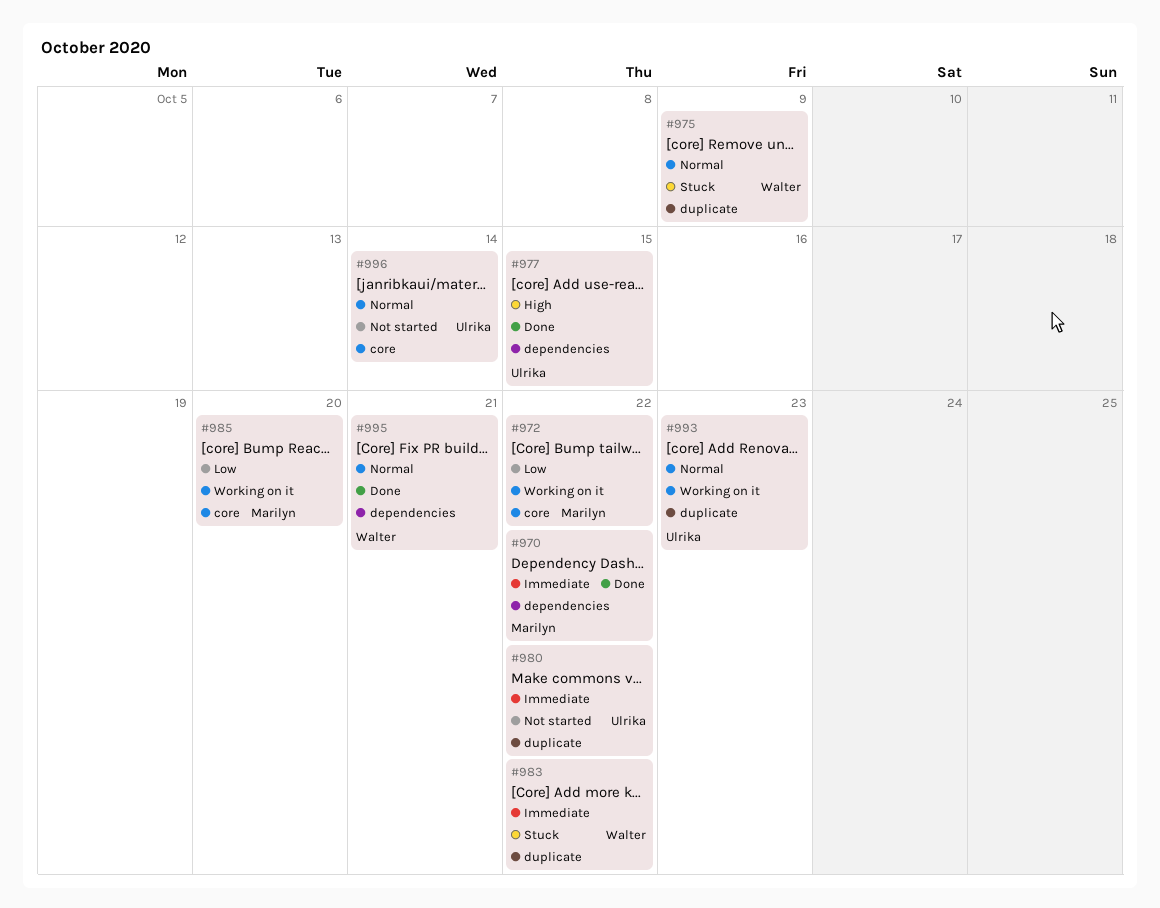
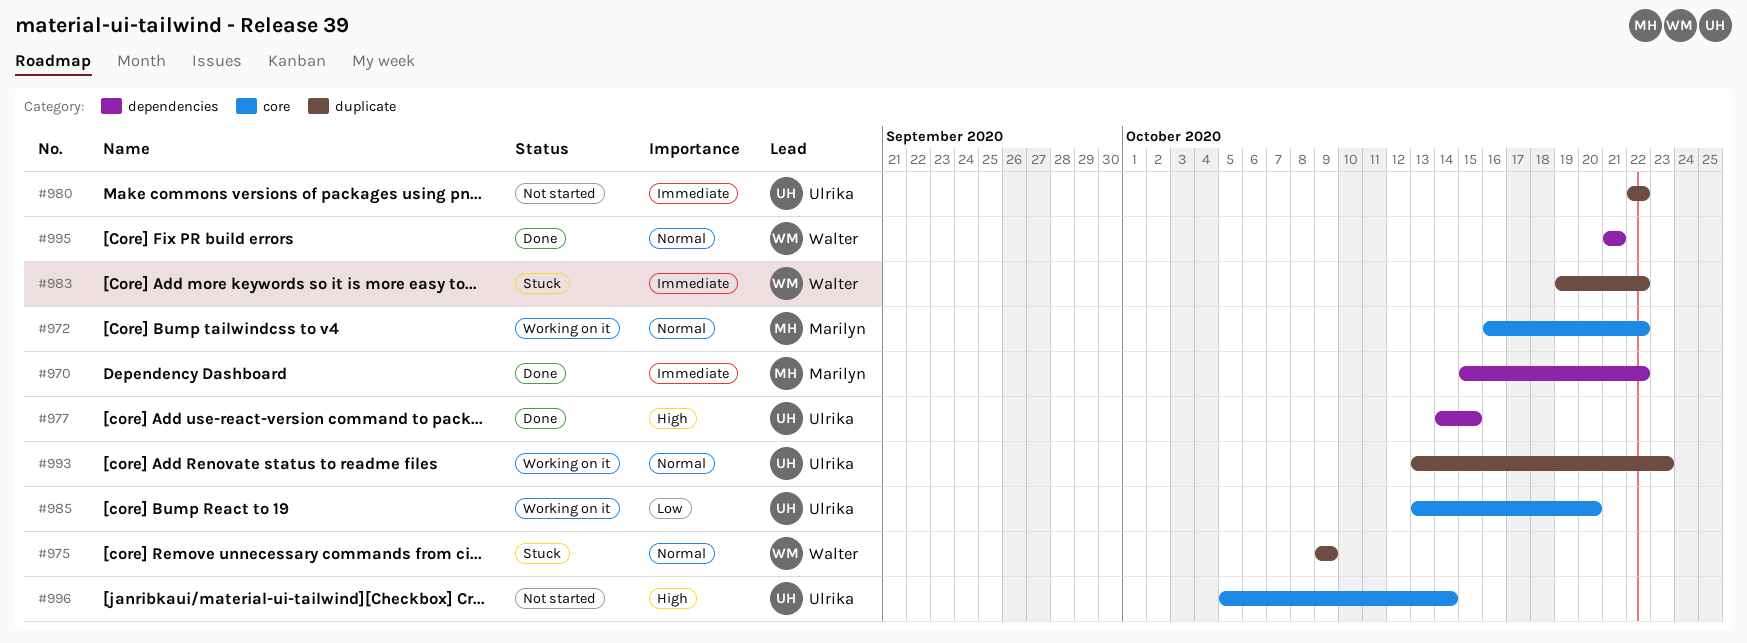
#972, priority: Low -> Normal
#985, owner: Marilyn -> Ulrika
#996, priority: Normal -> High

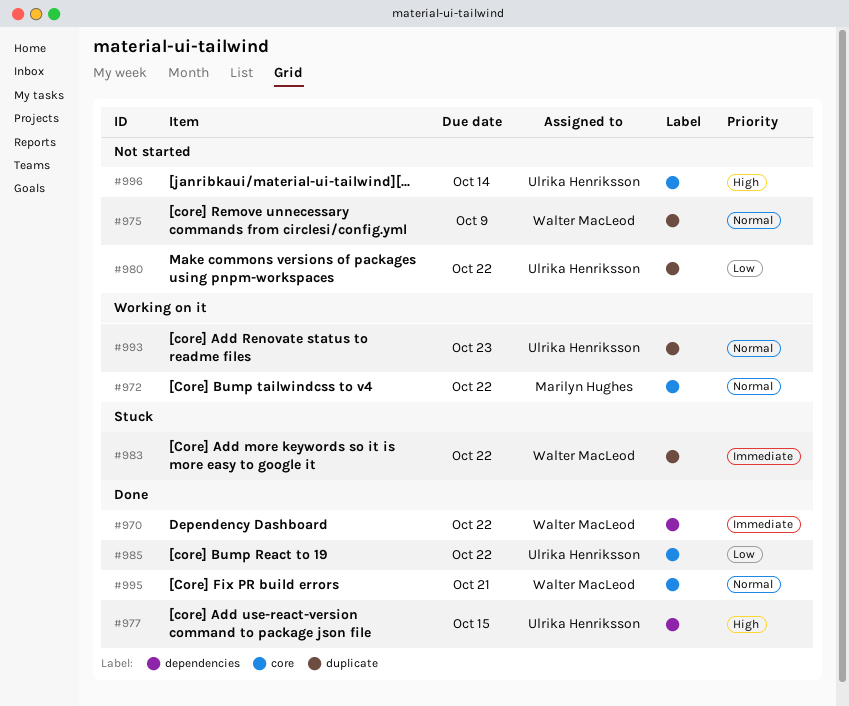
#970, owner: Marilyn Hughes -> Walter MacLeod
#975, status: Stuck -> Not started
#980, priority: Immediate -> Low
#985, status: Working on it -> Done
#985, due: Oct 20 -> Oct 22
#995, label: dependencies -> core

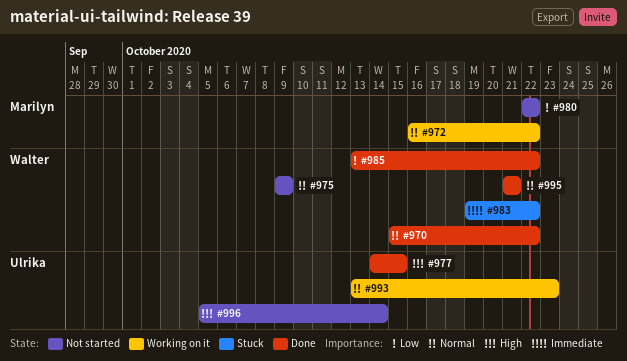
#970, priority: Immediate -> Normal
#980, owner: Ulrika Henriksson -> Marilyn Hughes
#985, owner: Ulrika Henriksson -> Walter MacLeod

